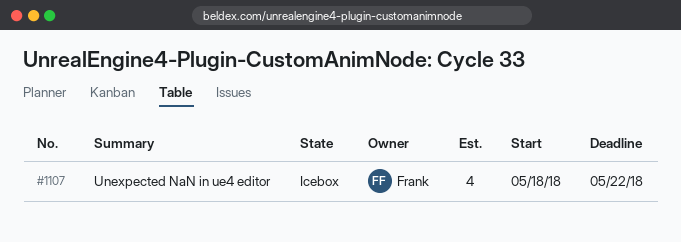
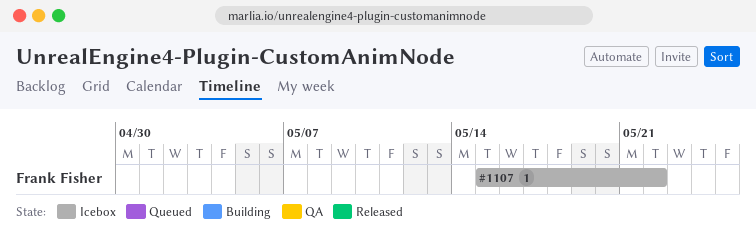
#1107, estimate: 4 -> 1
#1107, start: May 18 -> May 15

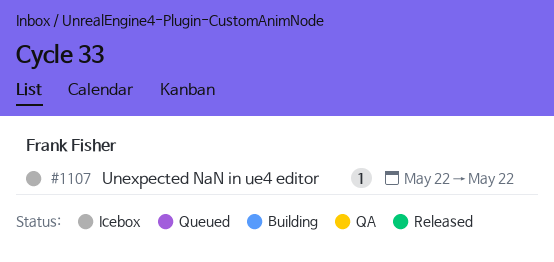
#1107, start: May 15 -> May 22

